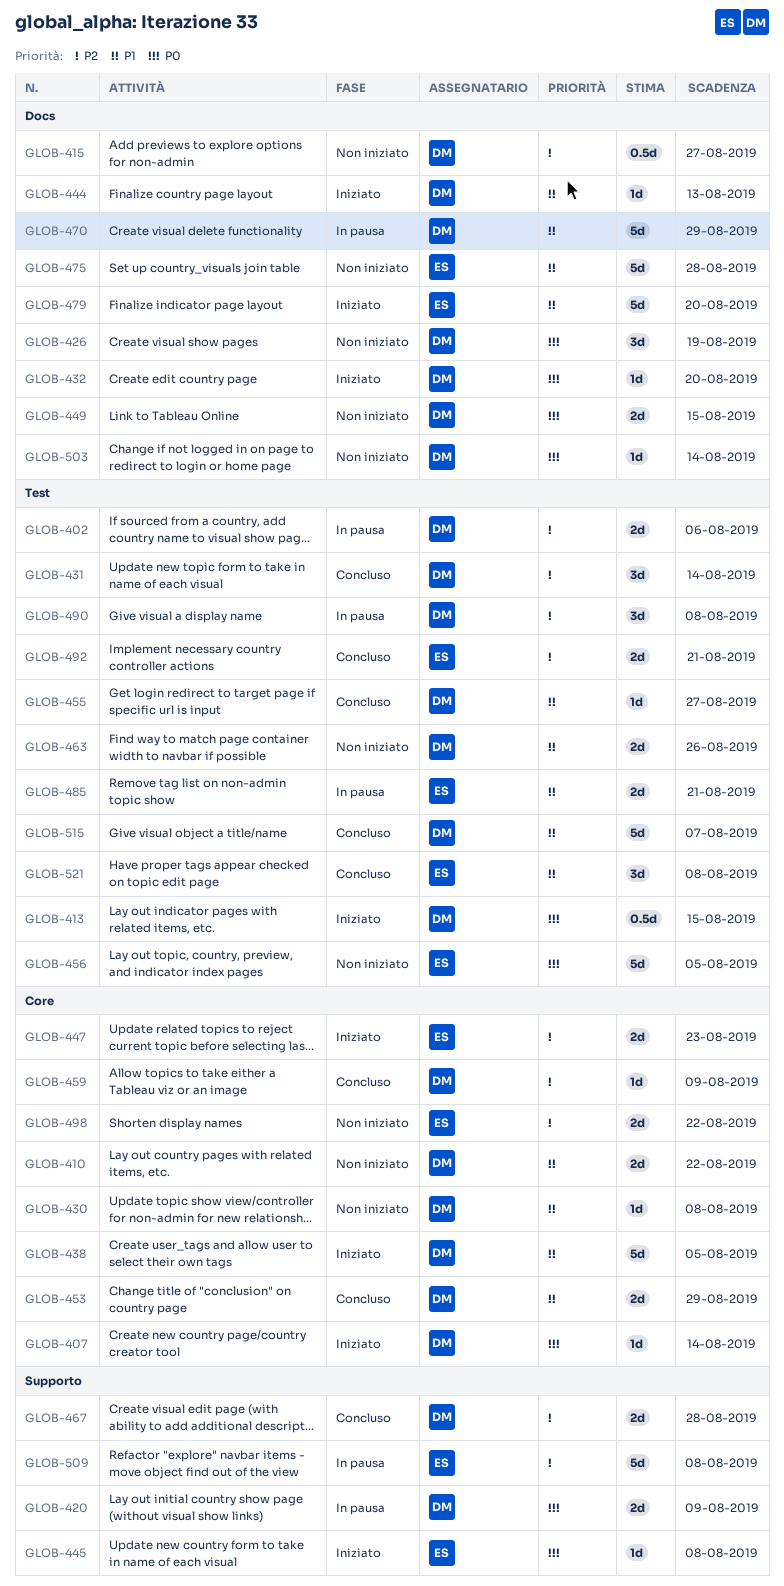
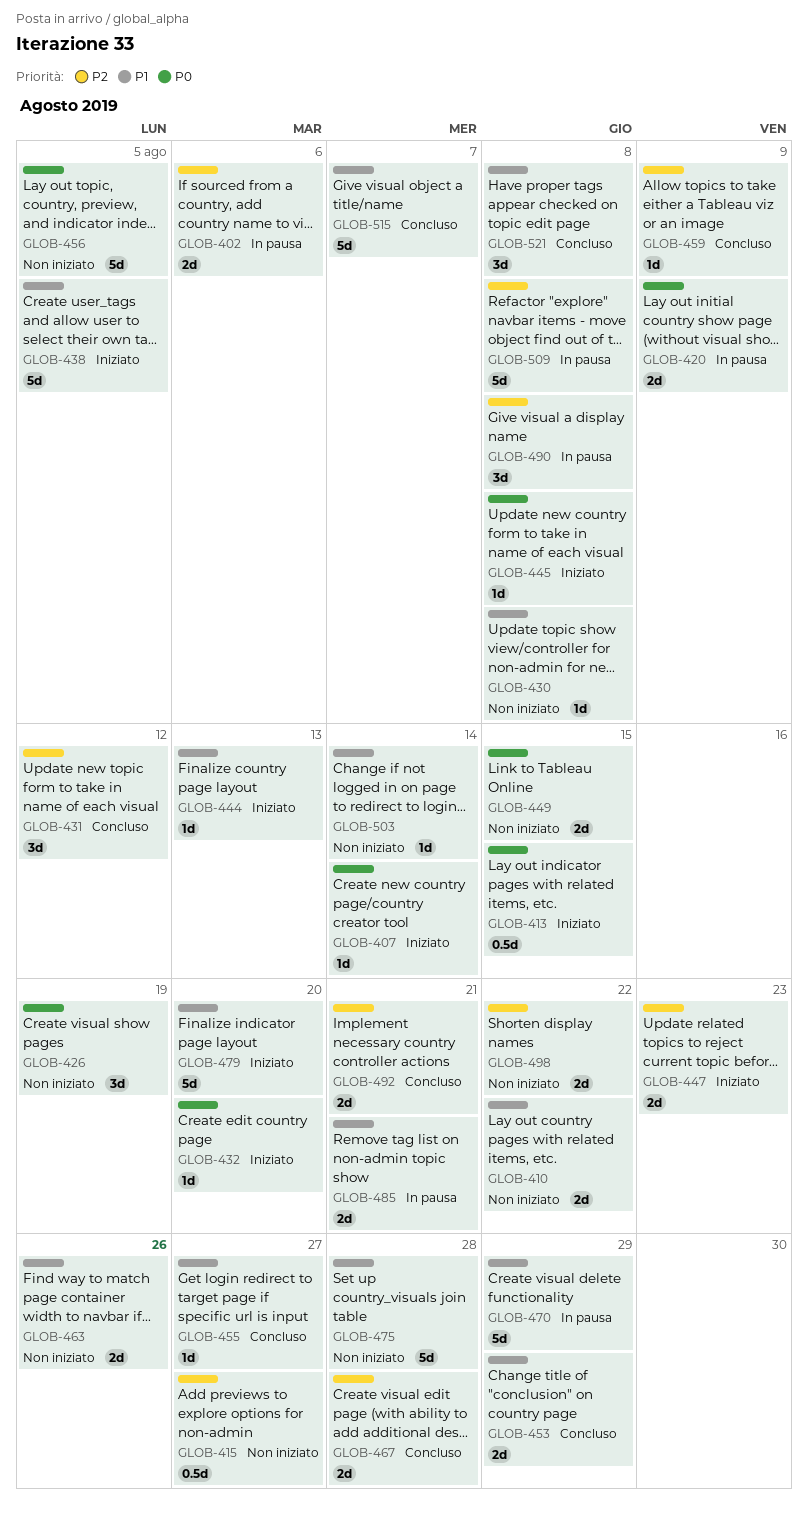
GLOB-431, due: Aug 14 -> Aug 12
GLOB-503, priority: P0 -> P1

